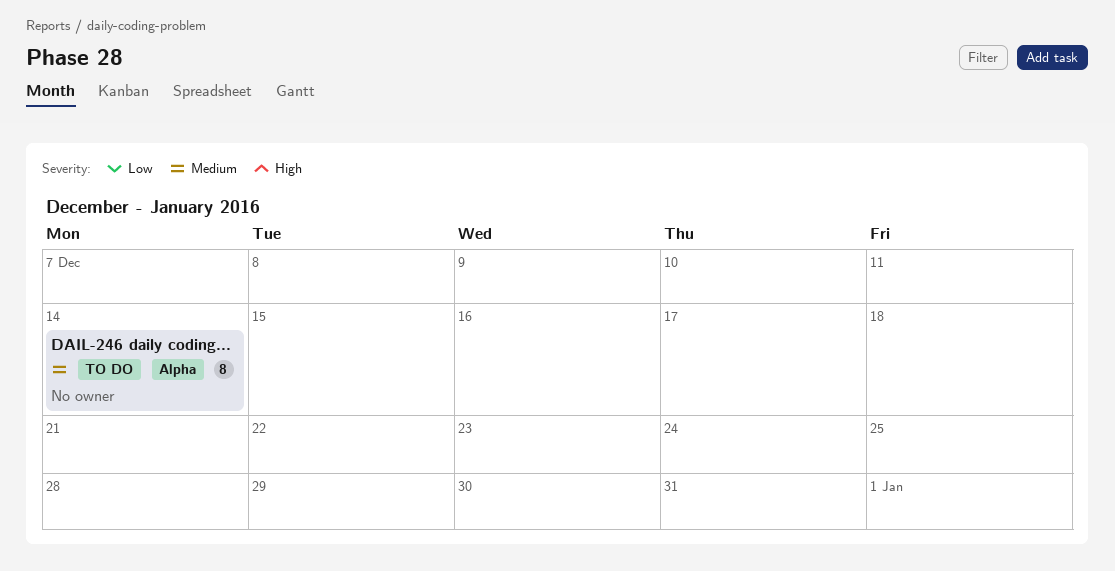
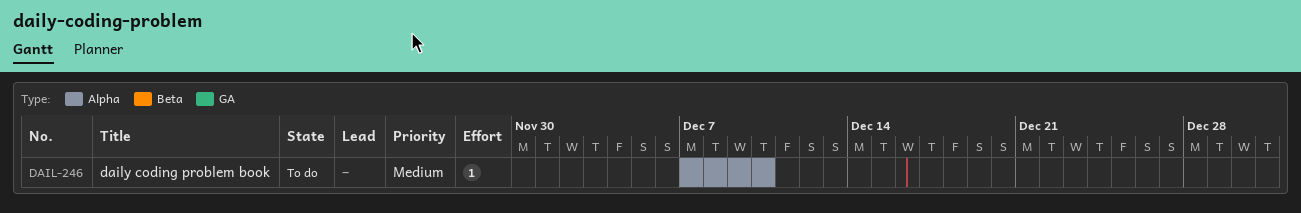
DAIL-246, estimate: 8 -> 1
DAIL-246, due: Dec 14 -> Dec 10

